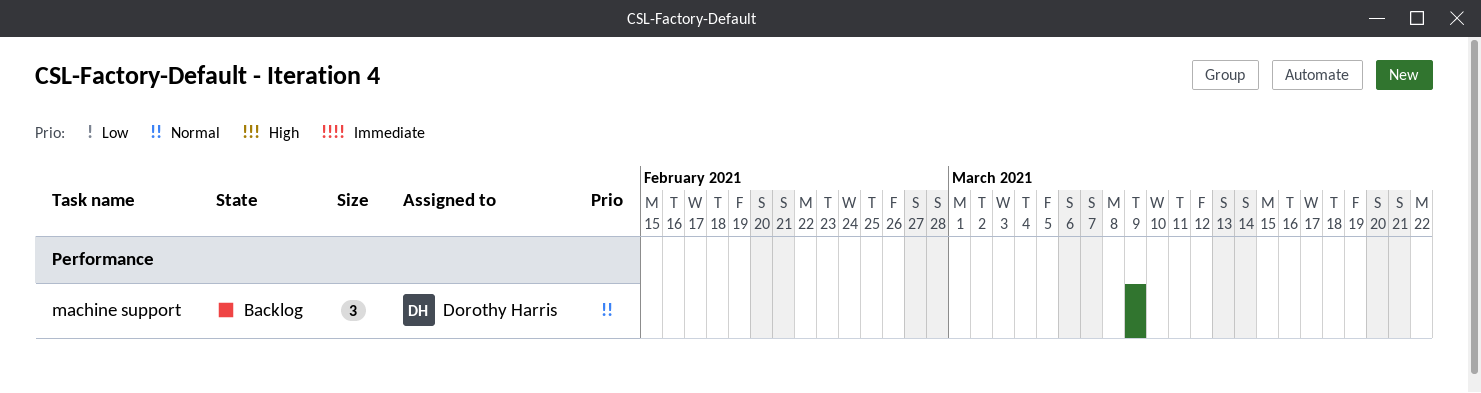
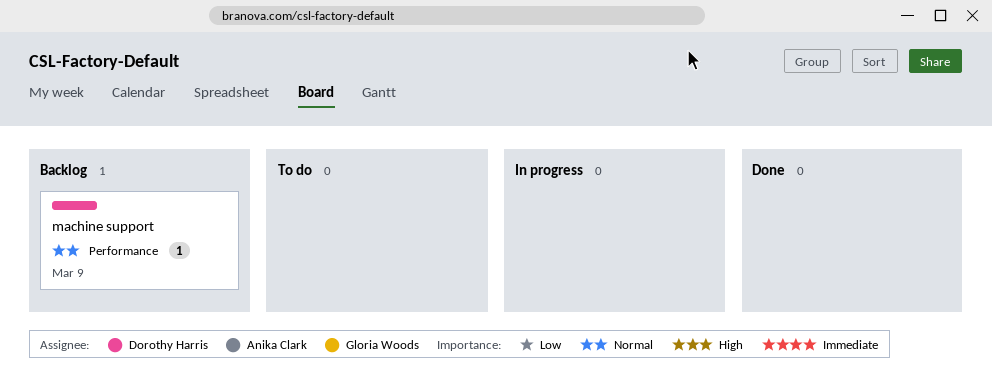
machine support, estimate: 3 -> 1

